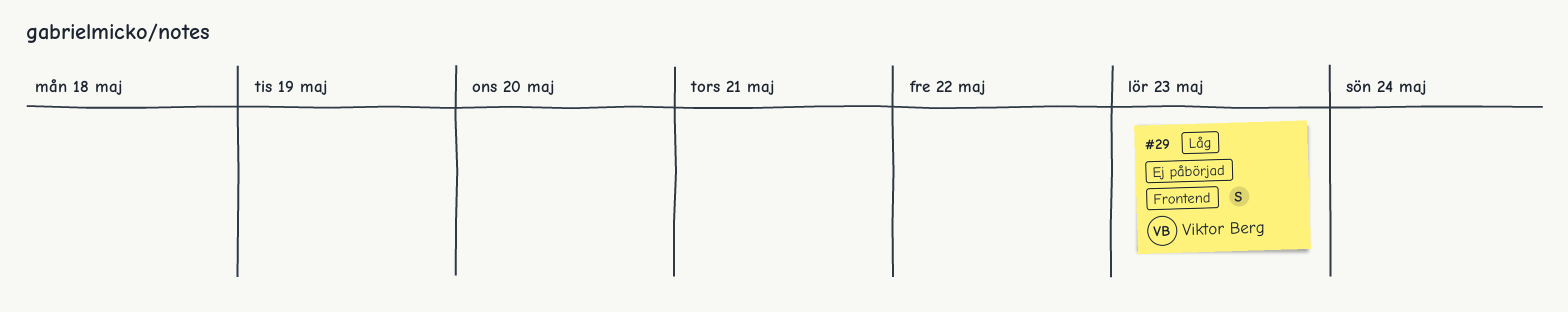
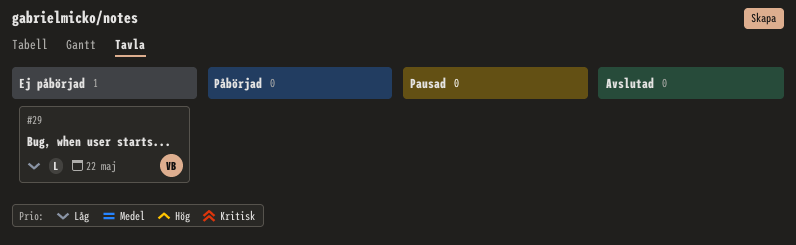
#29, estimate: S -> L
#29, due: May 23 -> May 22

